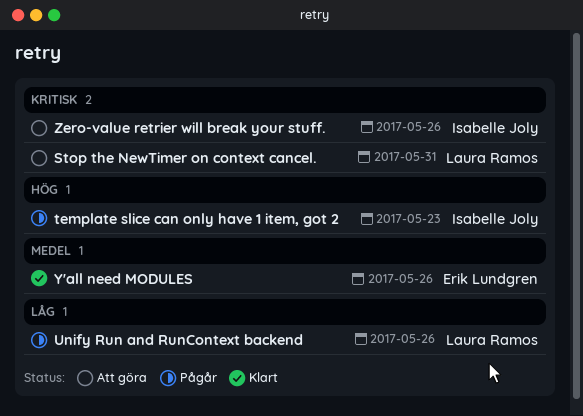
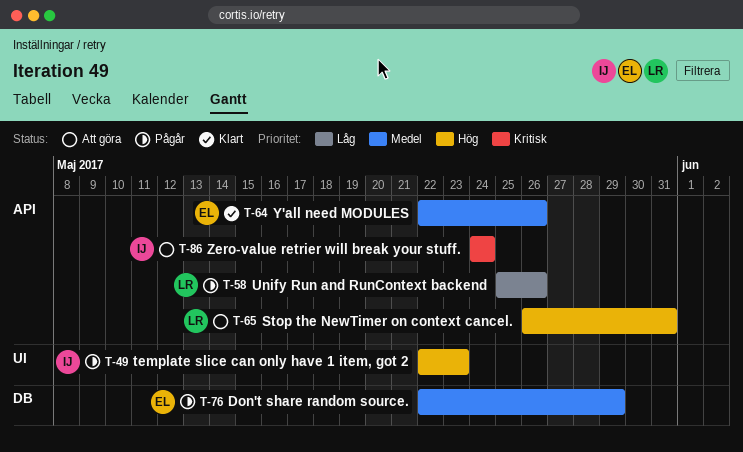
Don't share random source.: none -> present
Stop the NewTimer on context cancel., priority: Kritisk -> Hög
Zero-value retrier will break your stuff., due: May 26 -> May 24

